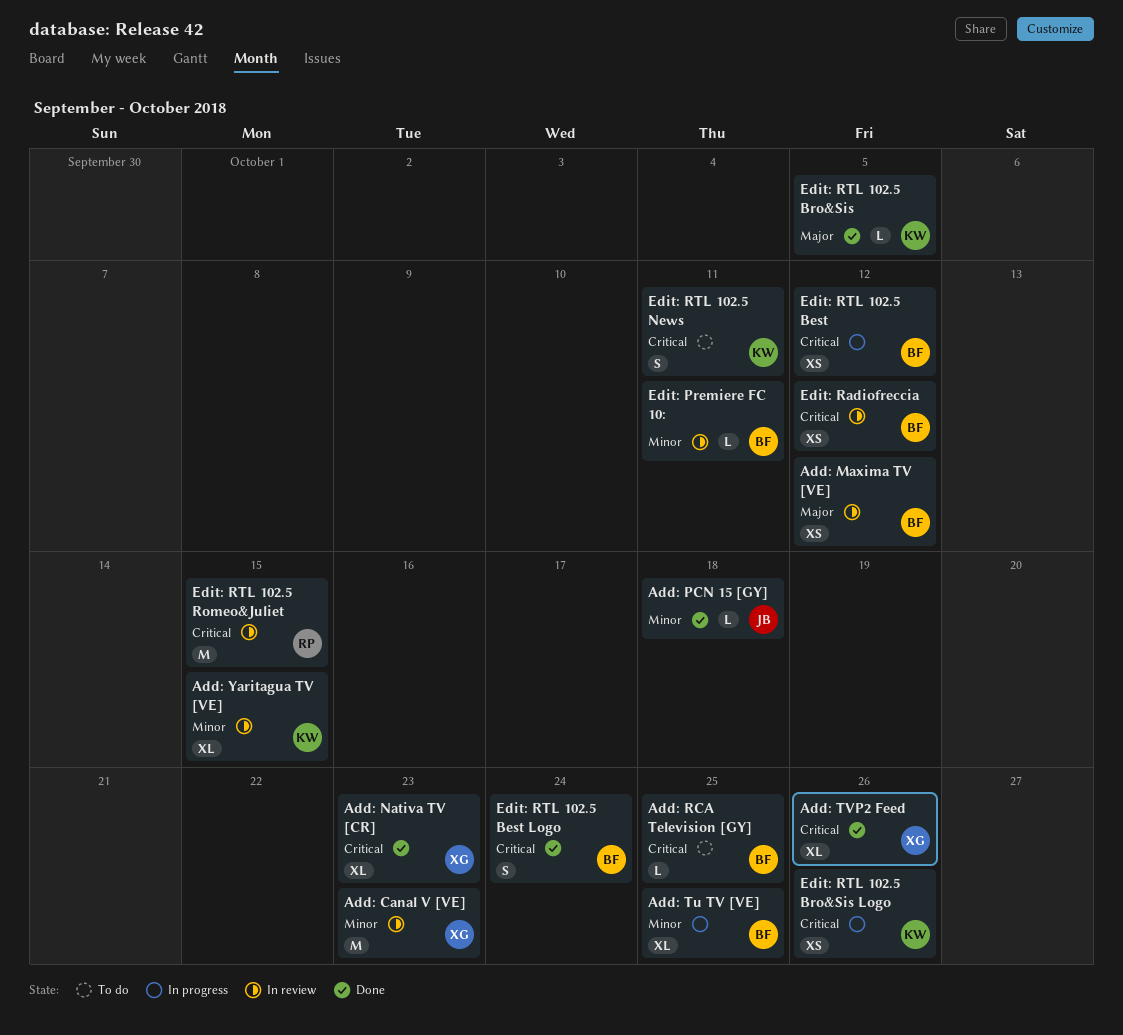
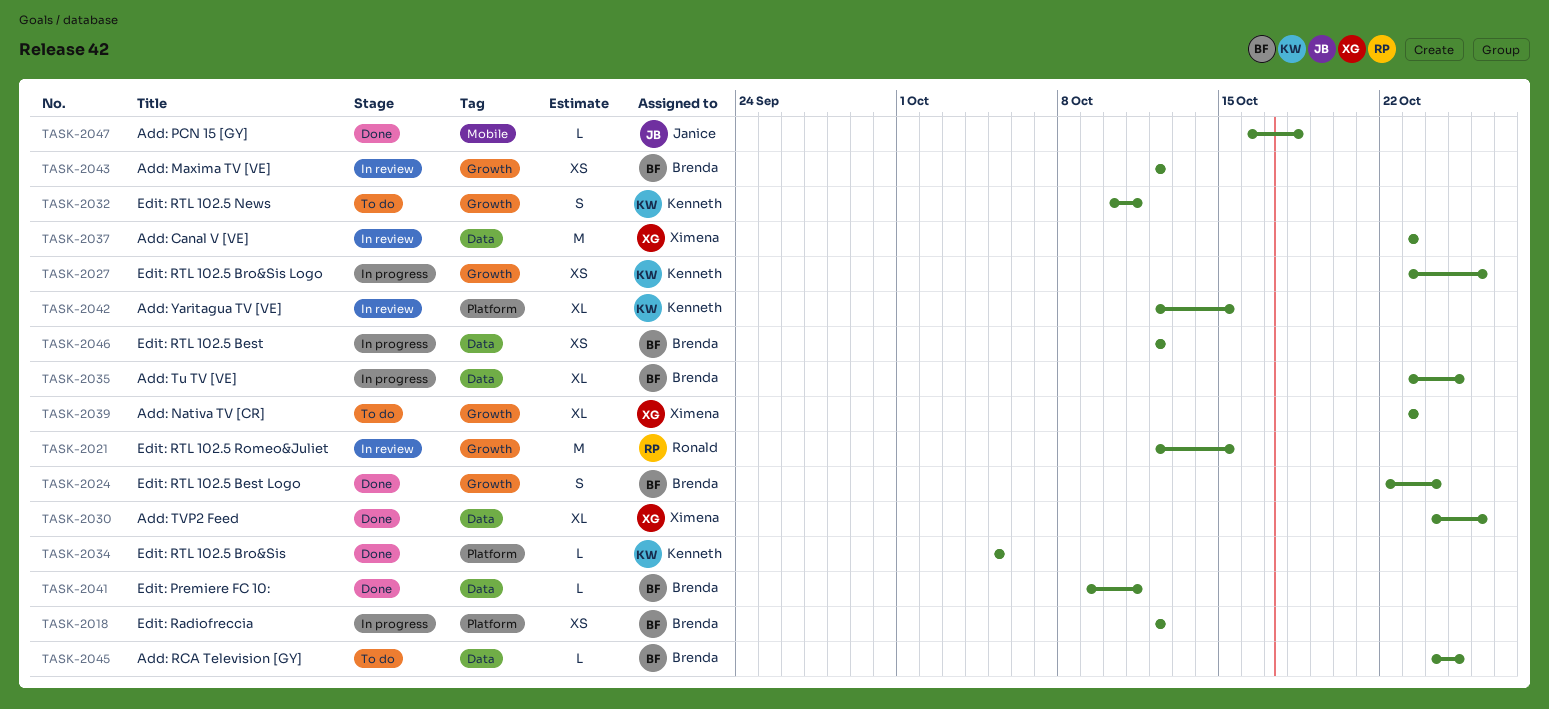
Add: Nativa TV [CR], status: Done -> To do
Edit: Premiere FC 10:, status: In review -> Done
Edit: Radiofreccia, status: In review -> In progress

